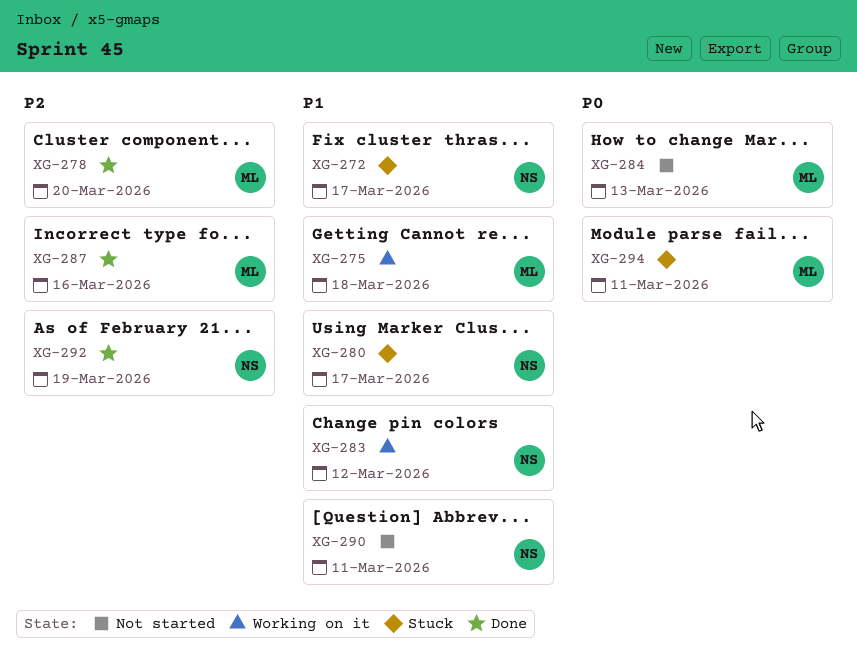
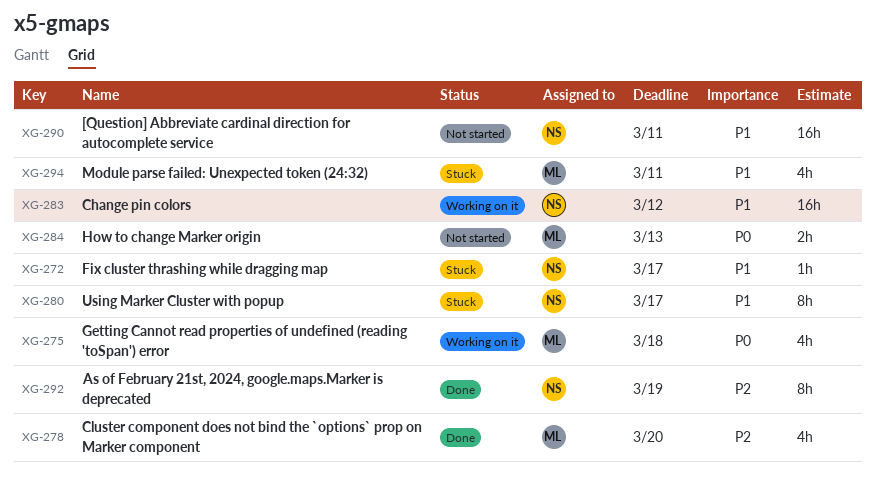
XG-275, priority: P1 -> P0
XG-287: present -> none
XG-294, priority: P0 -> P1

